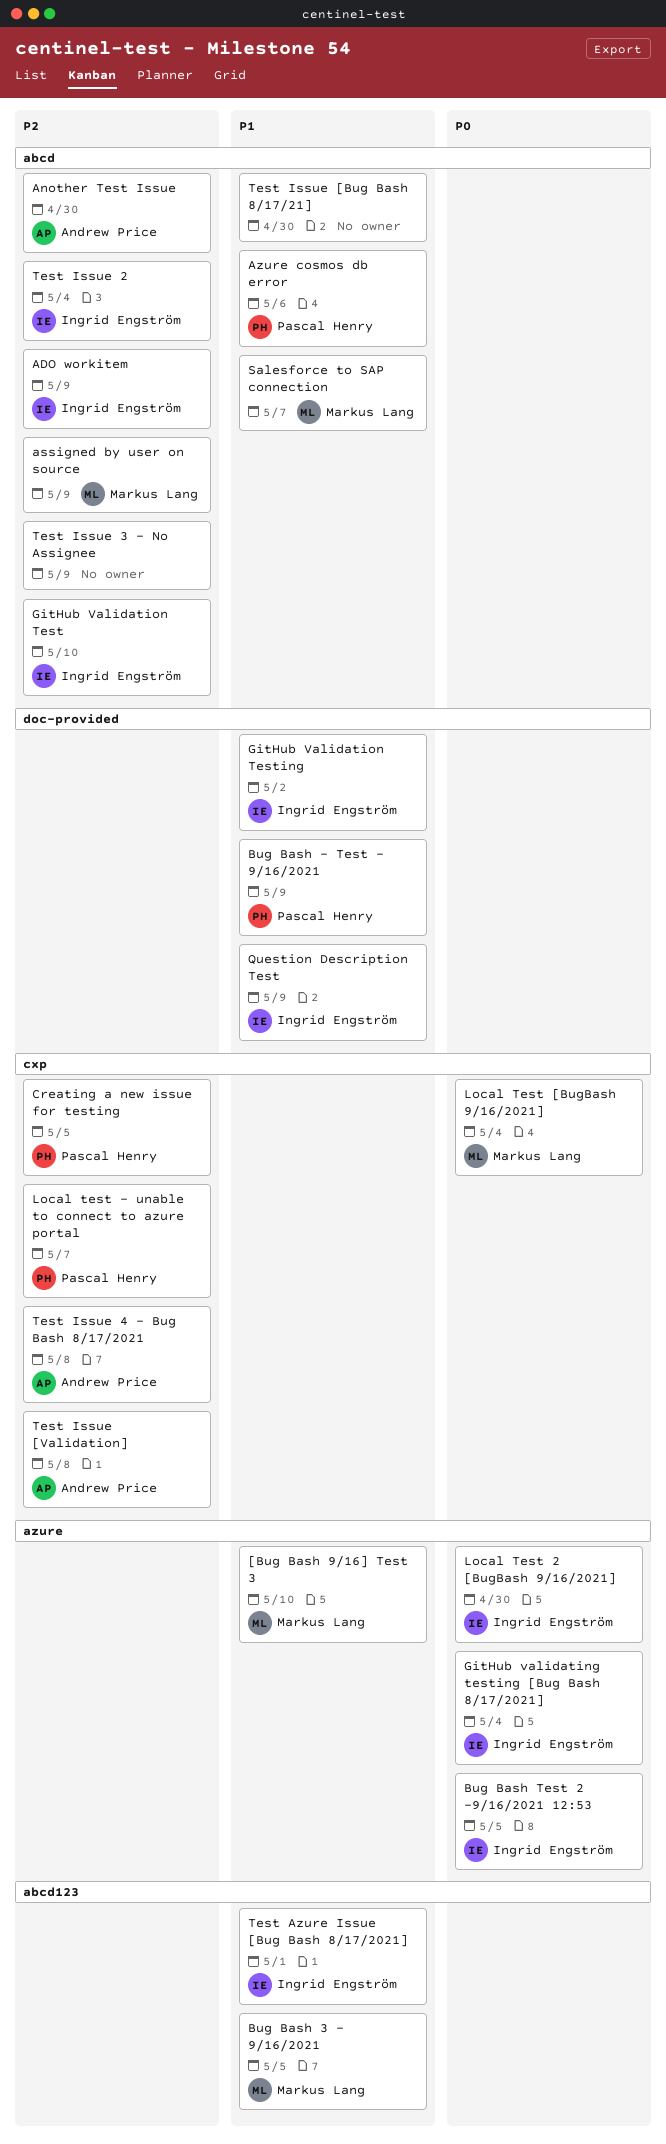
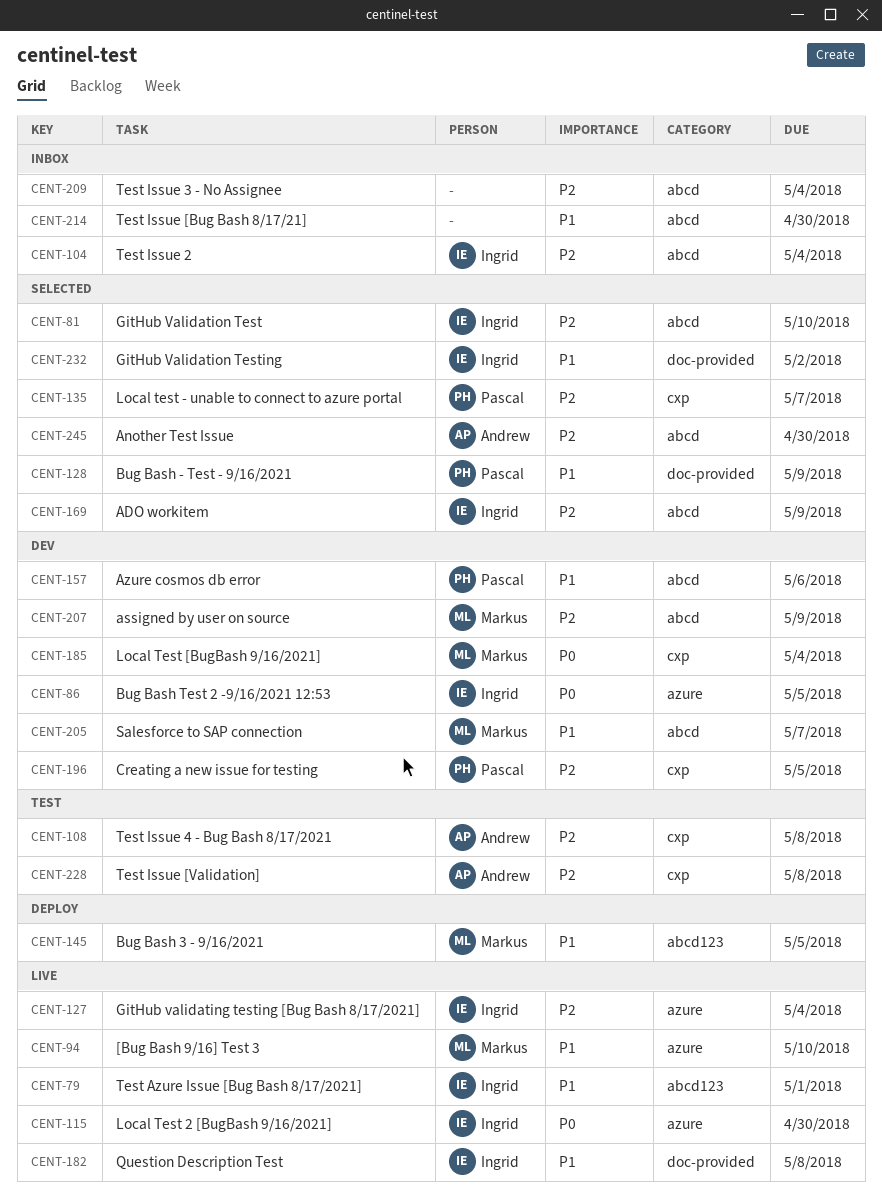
GitHub validating testing [Bug Bash 8/17/2021], priority: P0 -> P2
Question Description Test, due: May 9 -> May 8
Test Issue 3 - No Assignee, due: May 9 -> May 4

